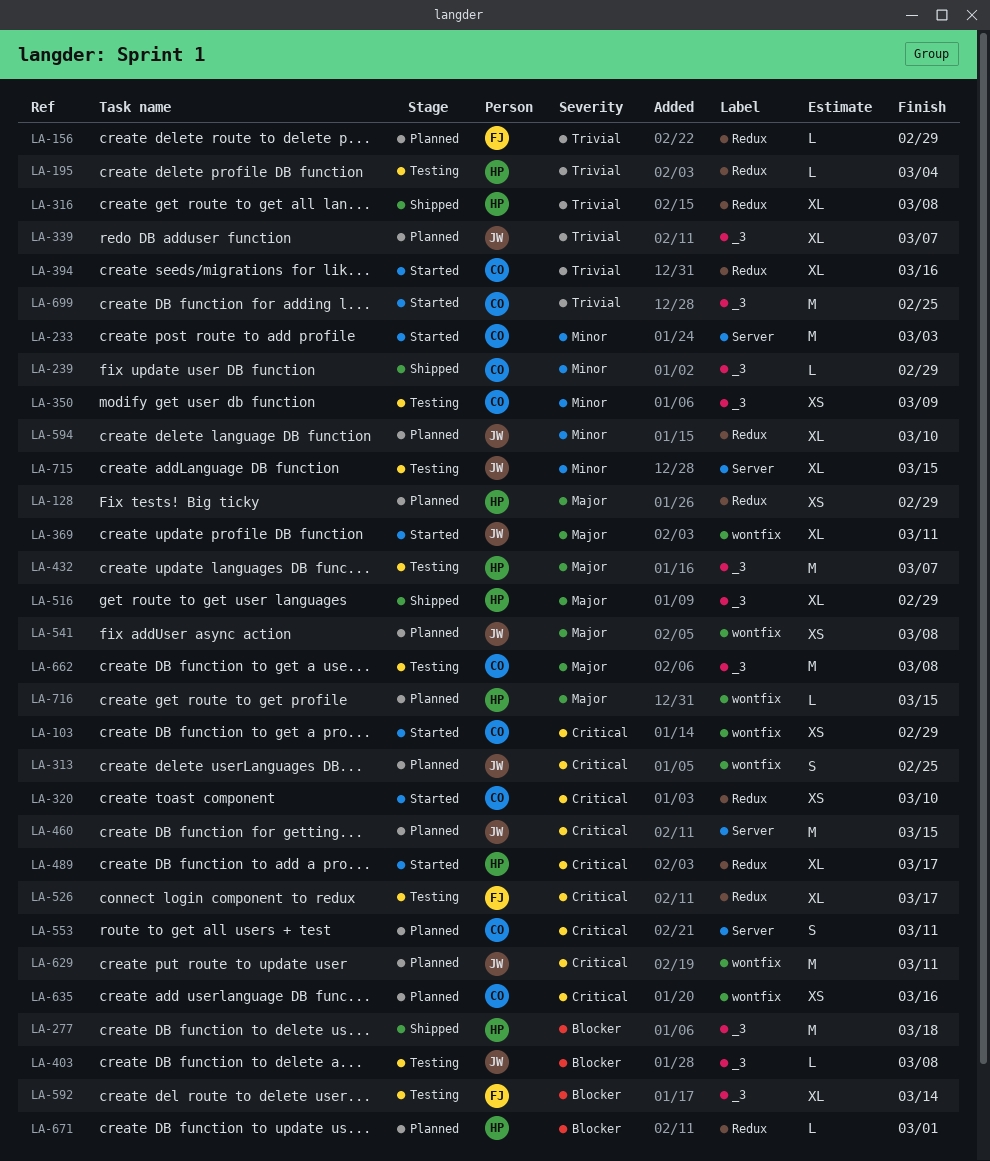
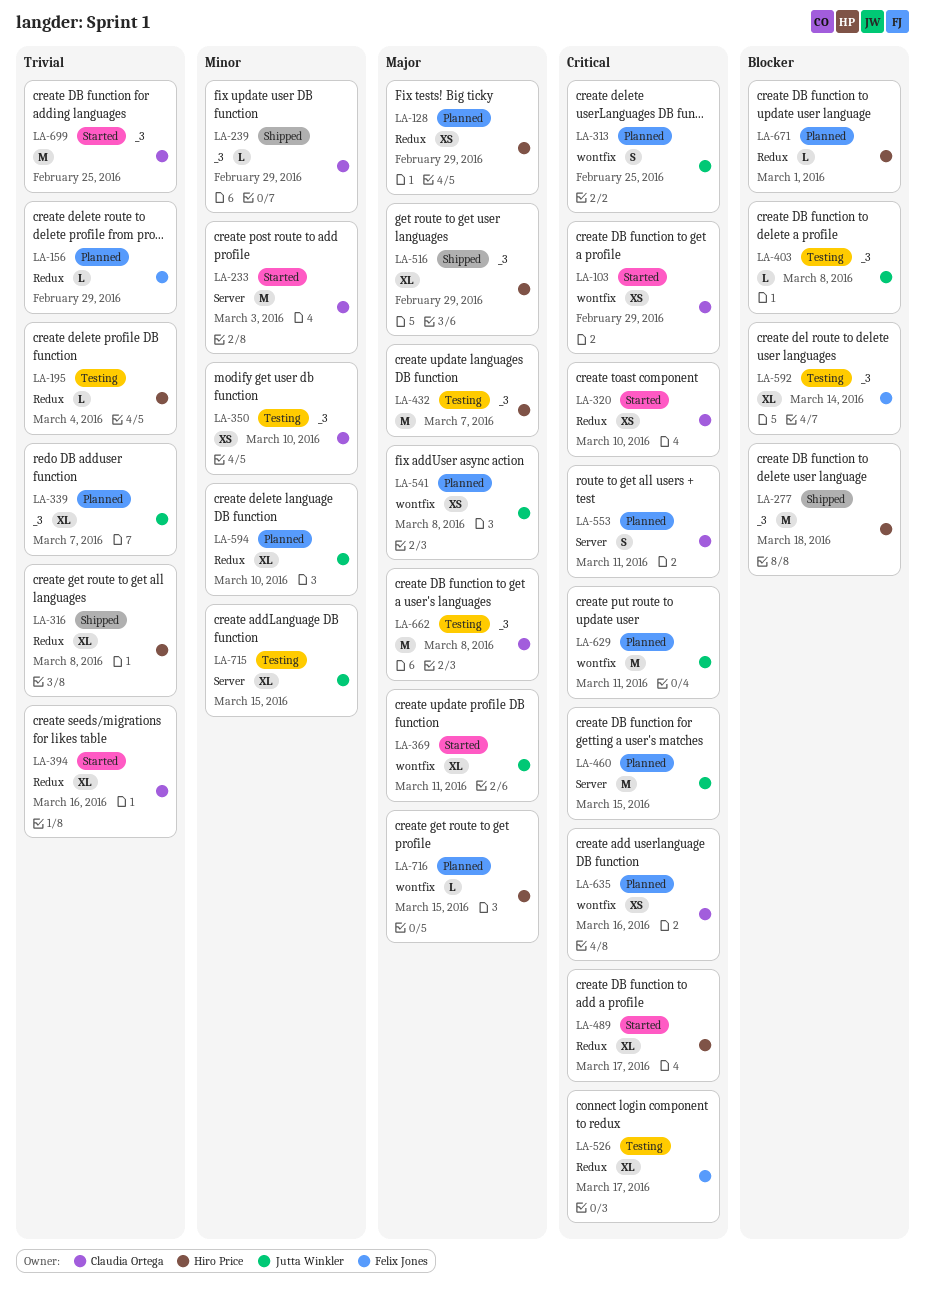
LA-350, due: Mar 9 -> Mar 10

